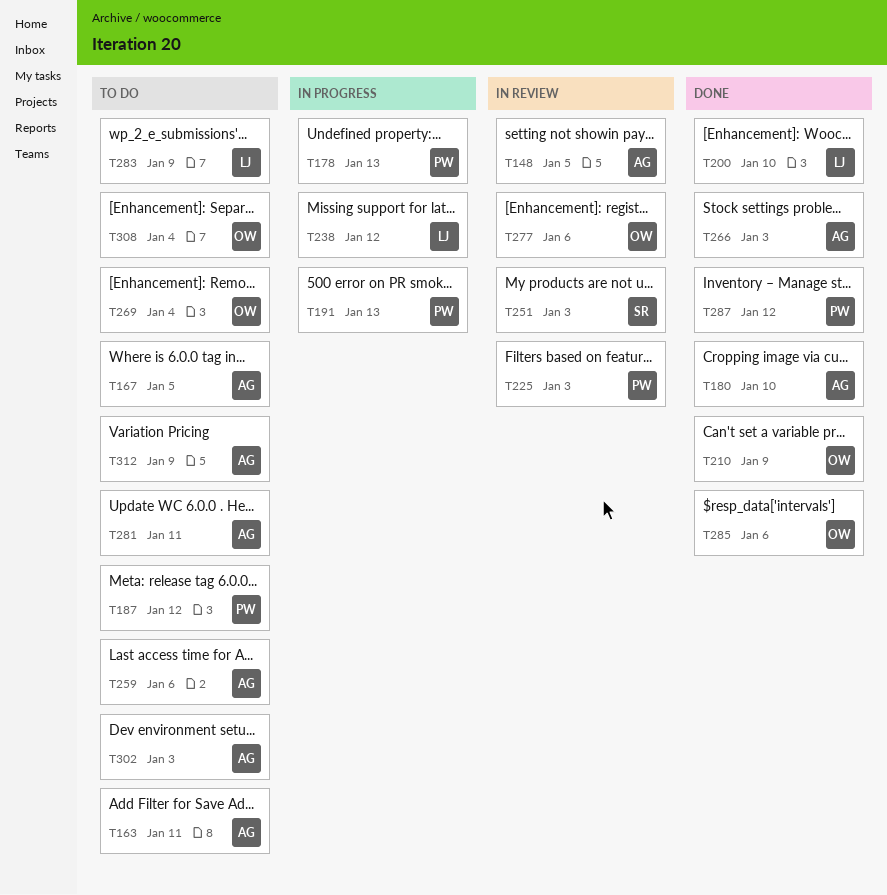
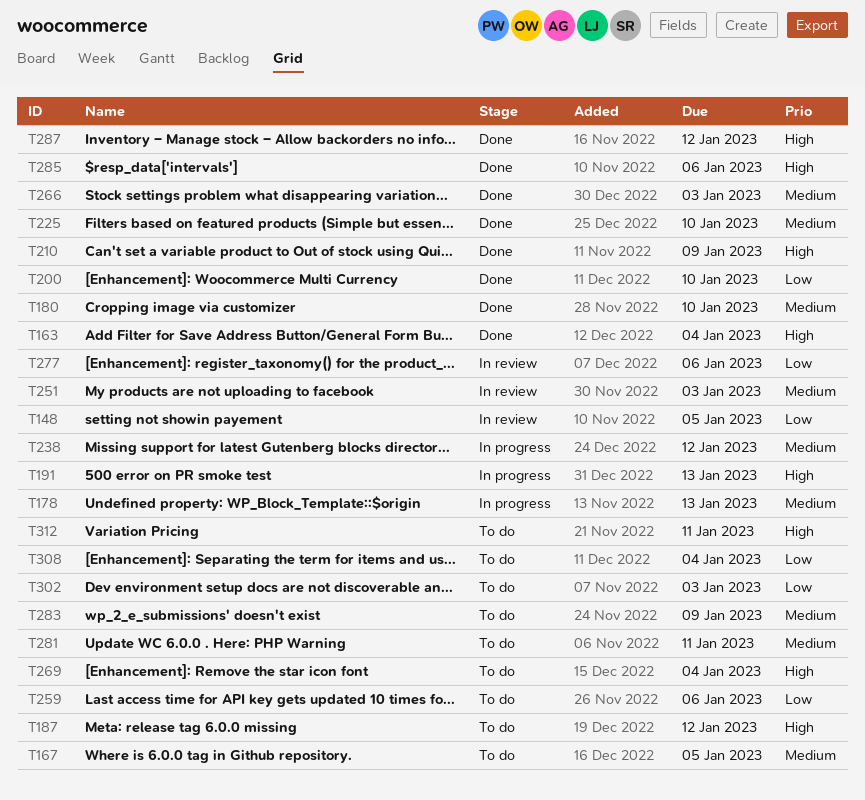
T163, status: To do -> Done
T163, due: Jan 11 -> Jan 4
T225, status: In review -> Done
T225, due: Jan 3 -> Jan 10
T312, due: Jan 9 -> Jan 11

